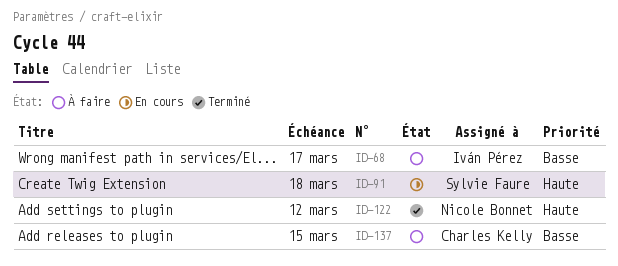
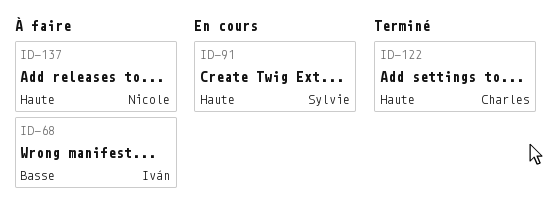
ID-122, owner: Nicole Bonnet -> Charles Kelly
ID-137, owner: Charles Kelly -> Nicole Bonnet
ID-137, priority: Basse -> Haute

